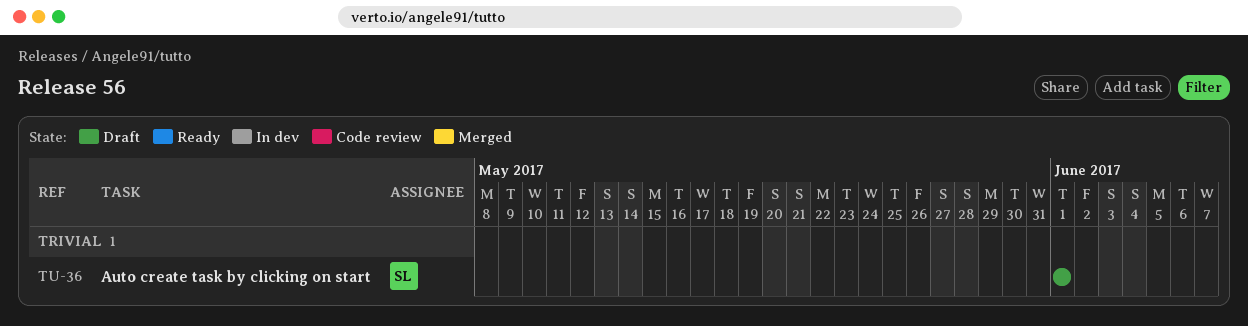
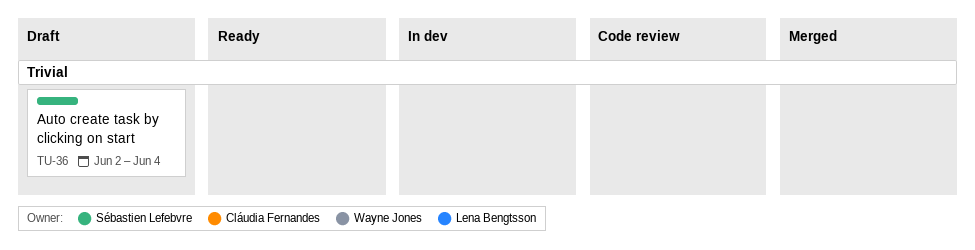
TU-36, start: Jun 1 -> Jun 2
TU-36, due: Jun 1 -> Jun 4

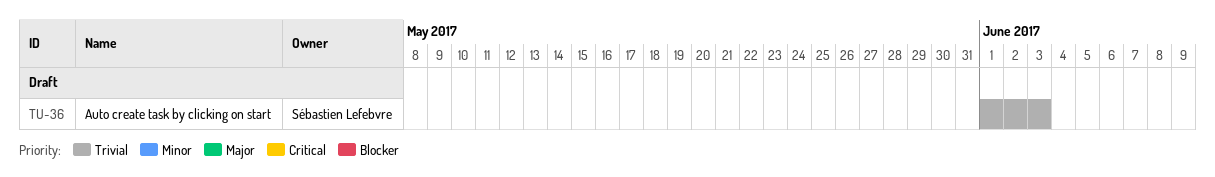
TU-36, start: Jun 2 -> Jun 1
TU-36, due: Jun 4 -> Jun 3

